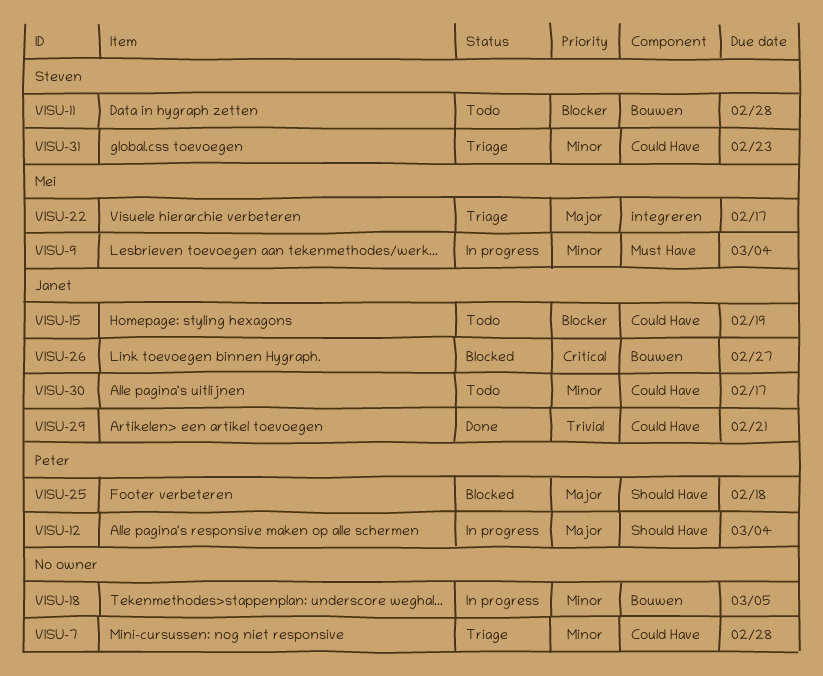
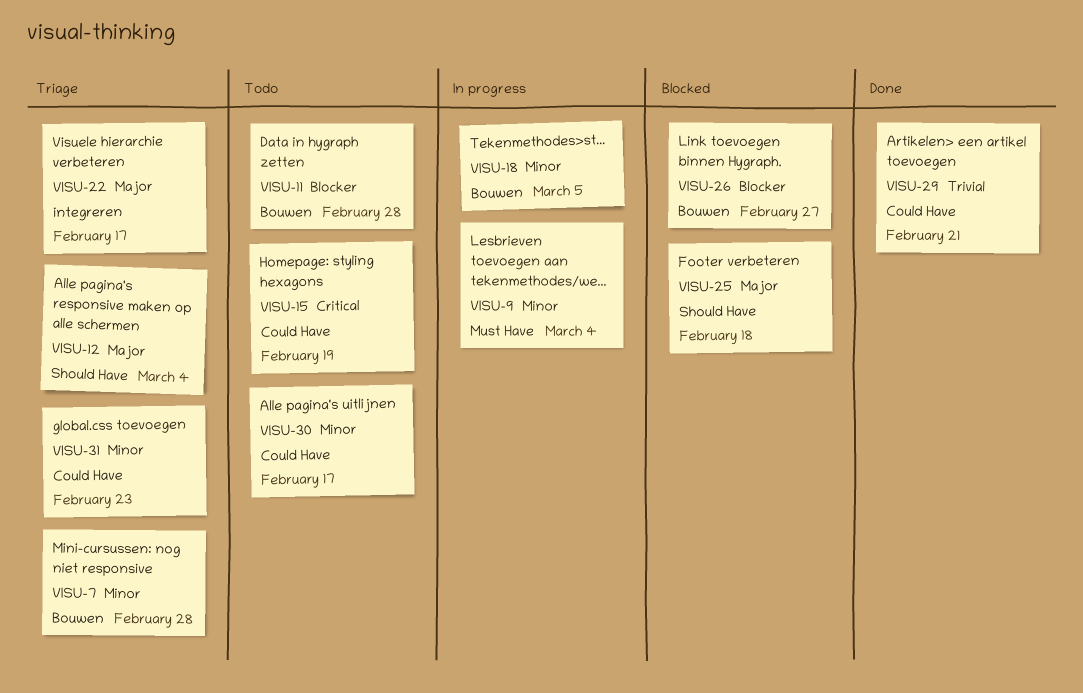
VISU-7, label: Could Have -> Bouwen
VISU-12, status: In progress -> Triage
VISU-15, priority: Blocker -> Critical
VISU-26, priority: Critical -> Blocker

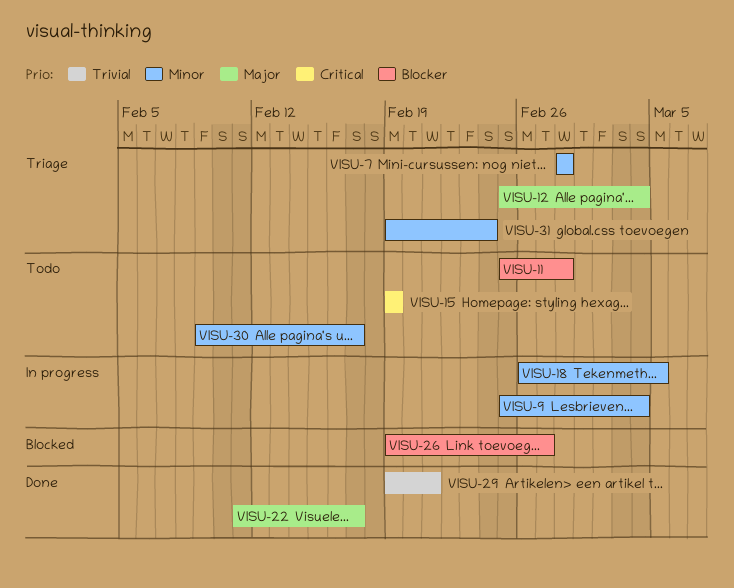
VISU-22, status: Triage -> Done
VISU-25: present -> none
VISU-31, due: Feb 23 -> Feb 24

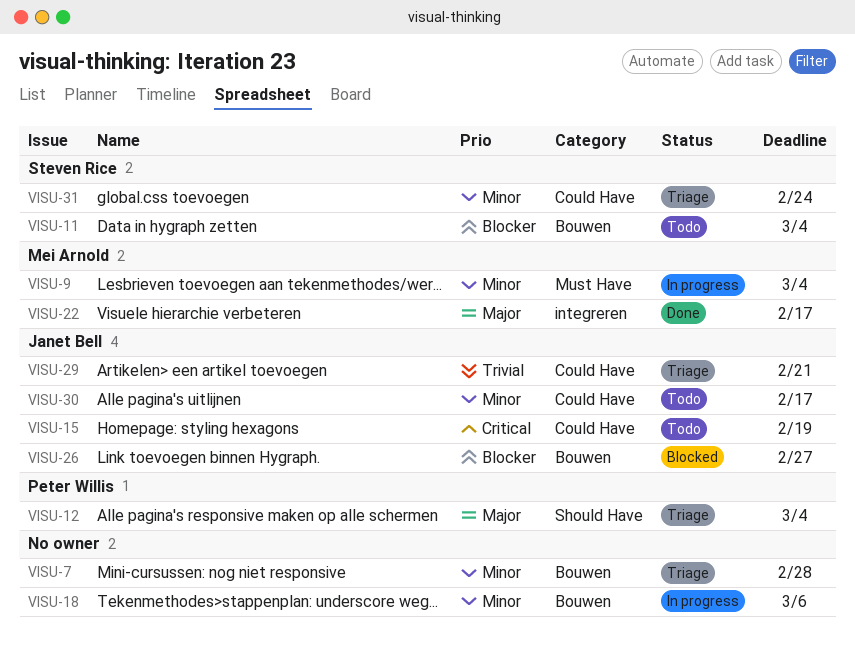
VISU-11, due: Feb 28 -> Mar 4
VISU-18, due: Mar 5 -> Mar 6
VISU-29, status: Done -> Triage

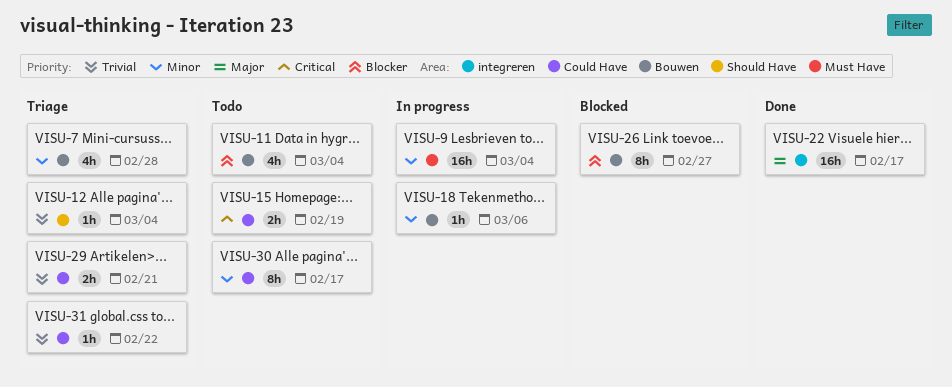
VISU-12, priority: Major -> Trivial
VISU-31, priority: Minor -> Trivial
VISU-31, due: Feb 24 -> Feb 22

